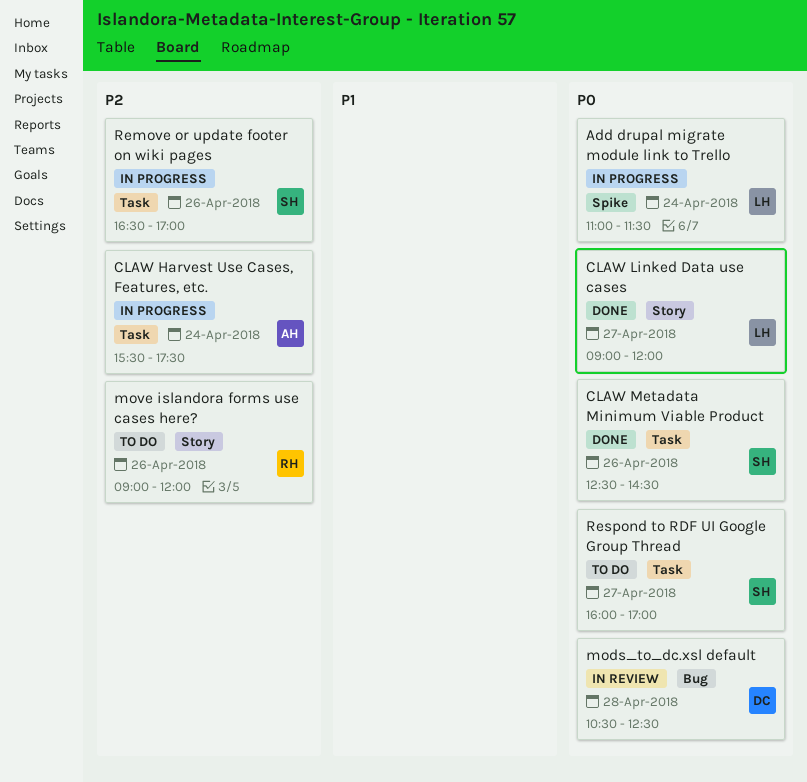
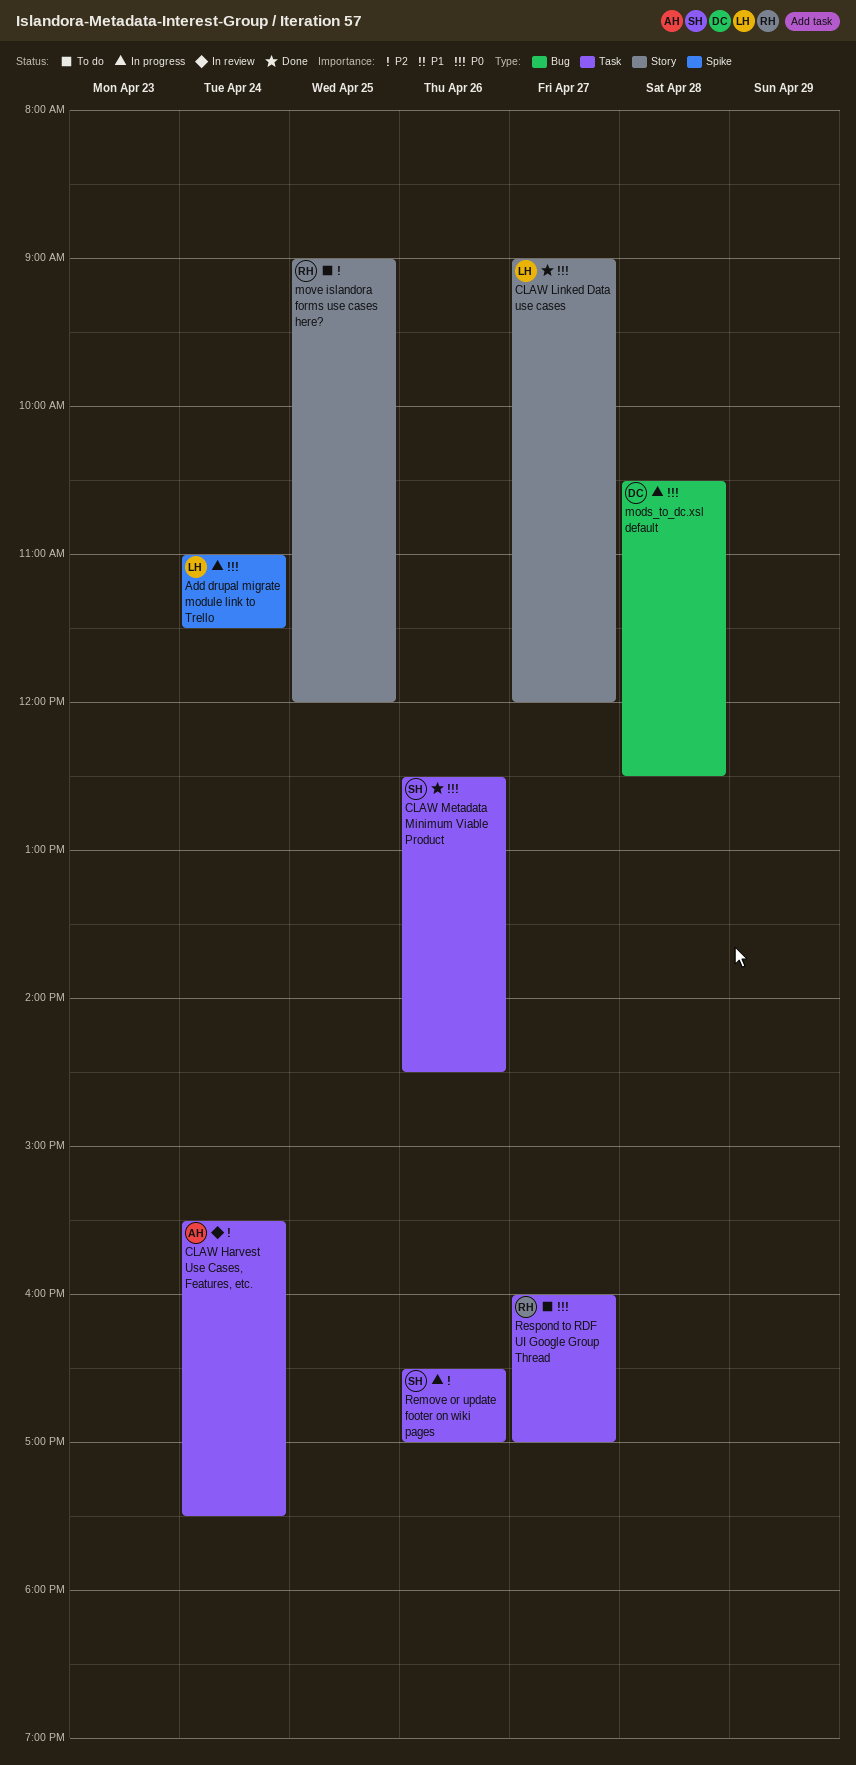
CLAW Harvest Use Cases, Features, etc., status: In progress -> In review
mods_to_dc.xsl default, status: In review -> In progress
move islandora forms use cases here?, day: Apr 26 -> Apr 25
Respond to RDF UI Google Group Thread, owner: SH -> RH

